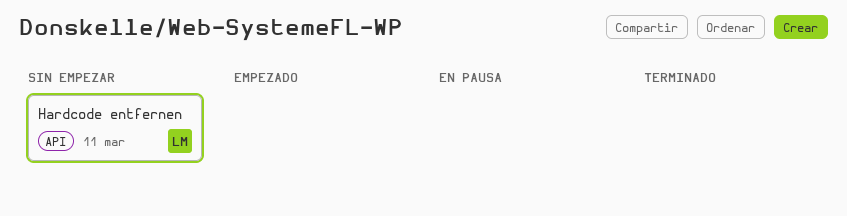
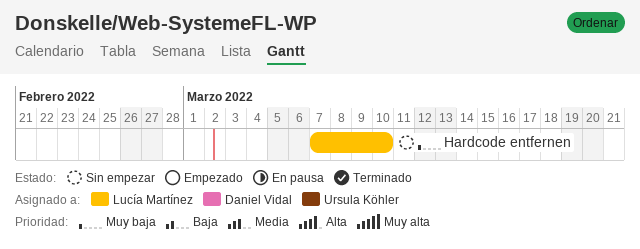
Hardcode entfernen, due: Mar 11 -> Mar 10

